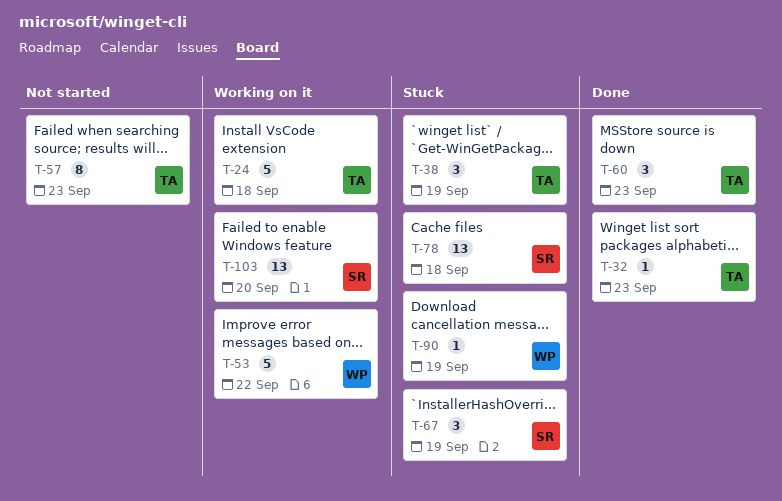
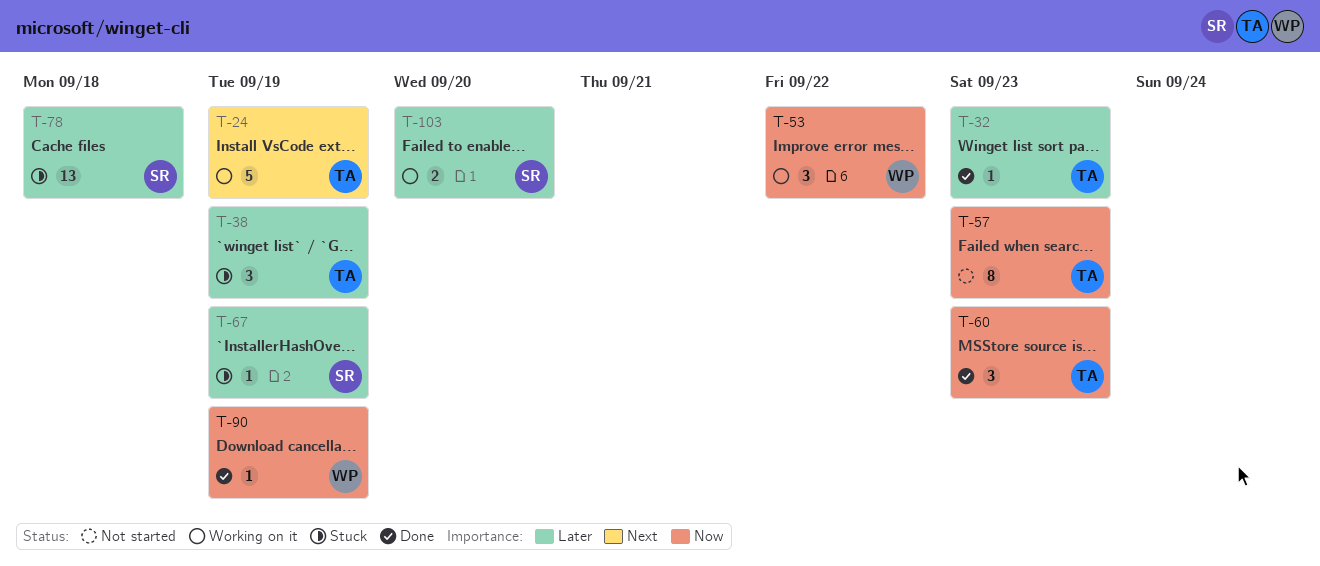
T-24, due: Sep 18 -> Sep 19
T-53, estimate: 5 -> 3
T-67, estimate: 3 -> 1
T-90, status: Stuck -> Done
T-103, estimate: 13 -> 2

